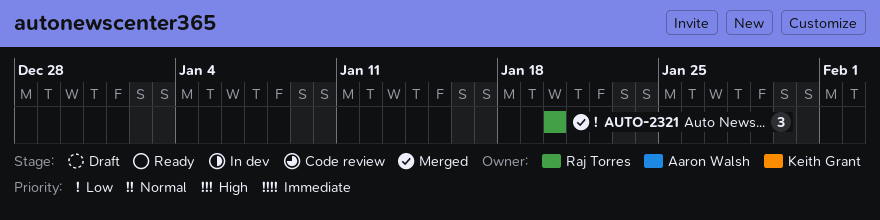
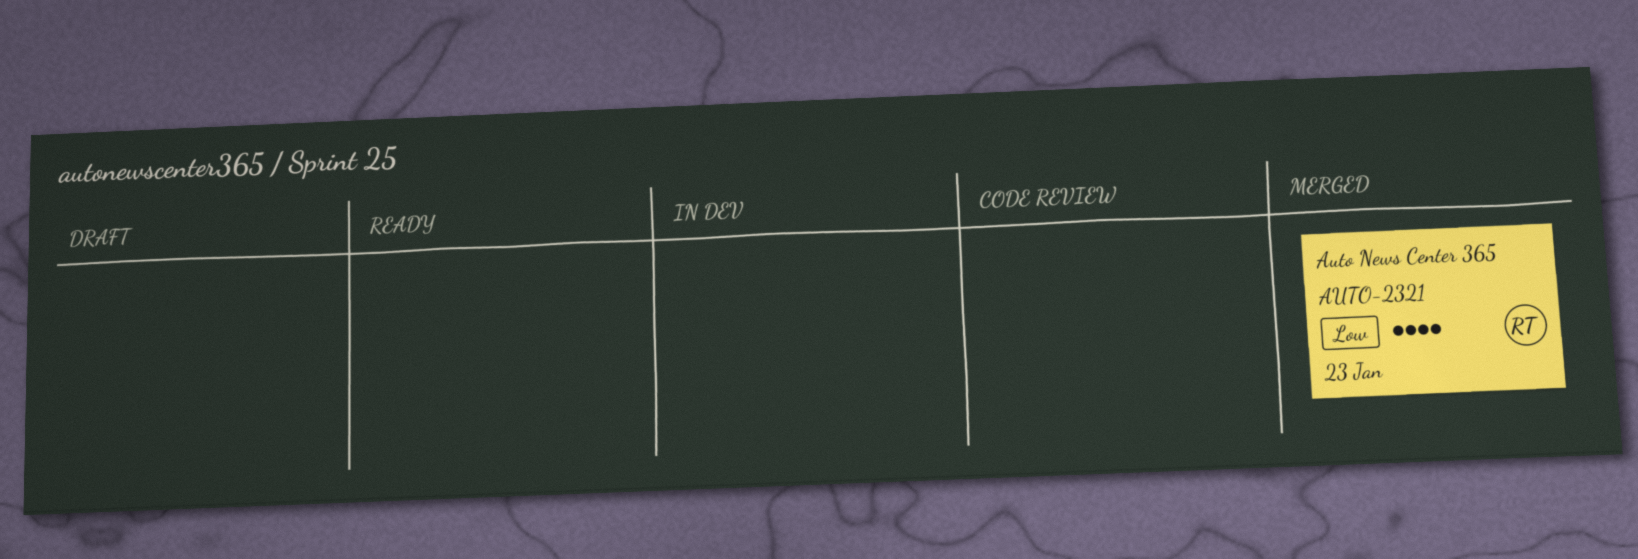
AUTO-2321, estimate: 3 -> 4
AUTO-2321, due: Jan 20 -> Jan 23

